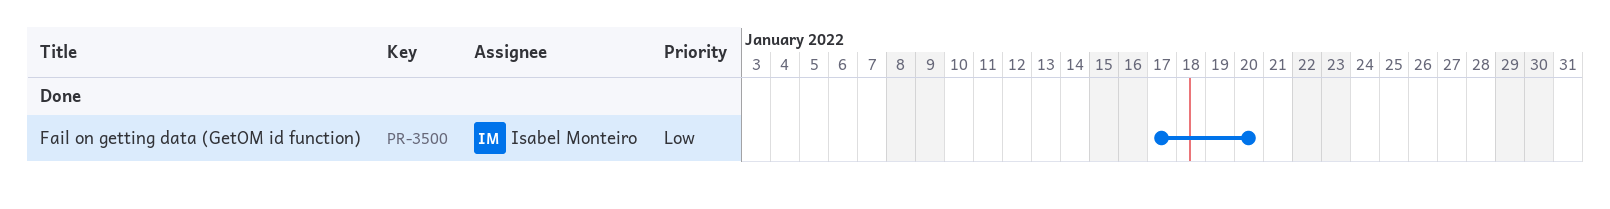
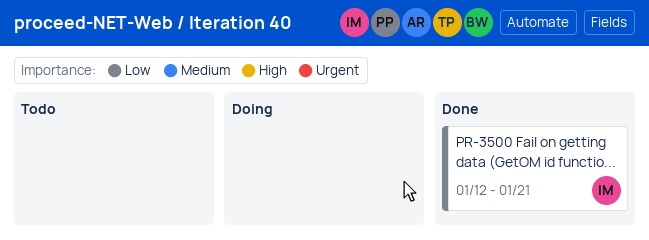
PR-3500, start: Jan 17 -> Jan 12
PR-3500, due: Jan 20 -> Jan 21

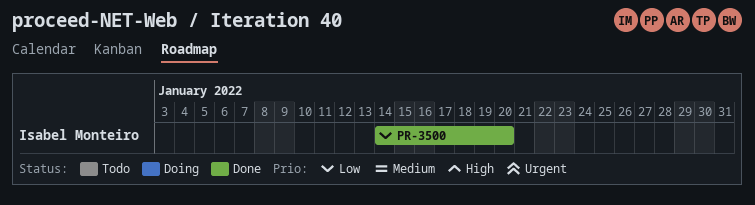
PR-3500, start: Jan 12 -> Jan 14
PR-3500, due: Jan 21 -> Jan 20

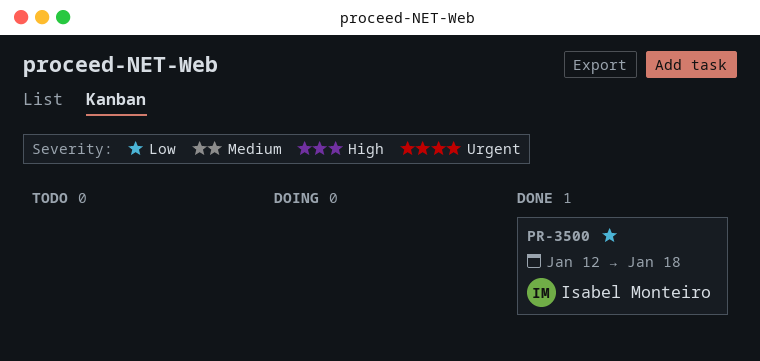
PR-3500, start: Jan 14 -> Jan 12
PR-3500, due: Jan 20 -> Jan 18

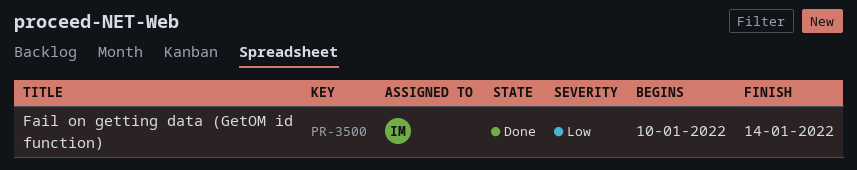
PR-3500, start: Jan 12 -> Jan 10
PR-3500, due: Jan 18 -> Jan 14

